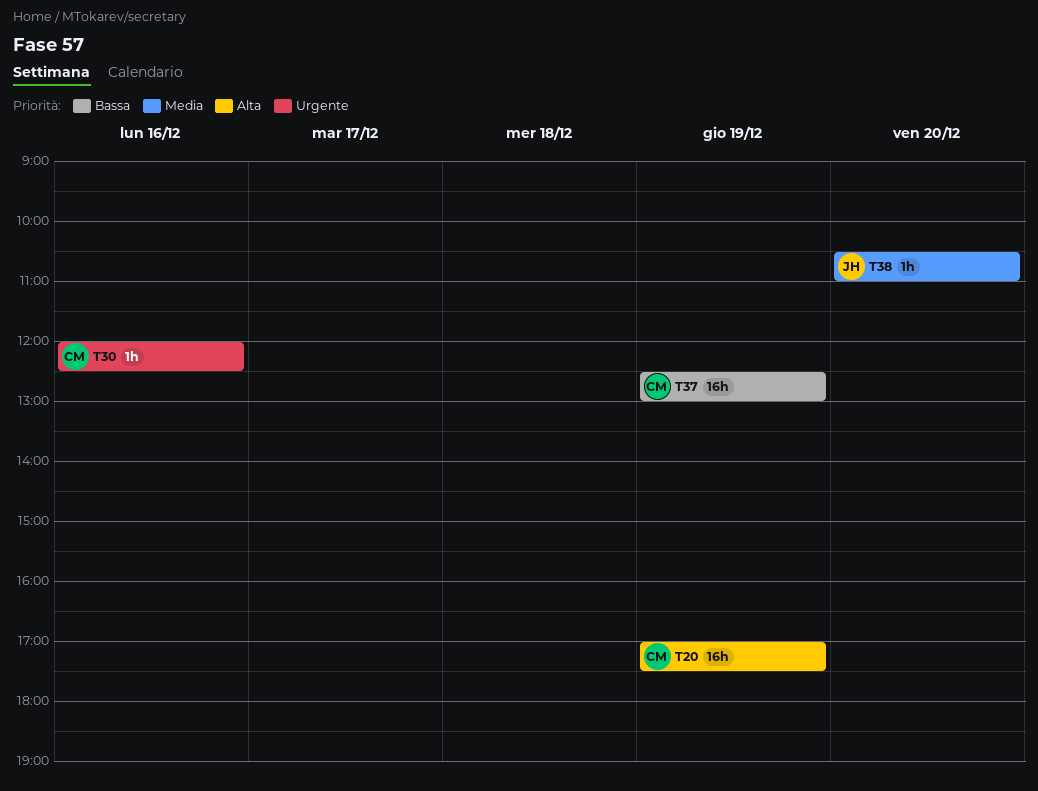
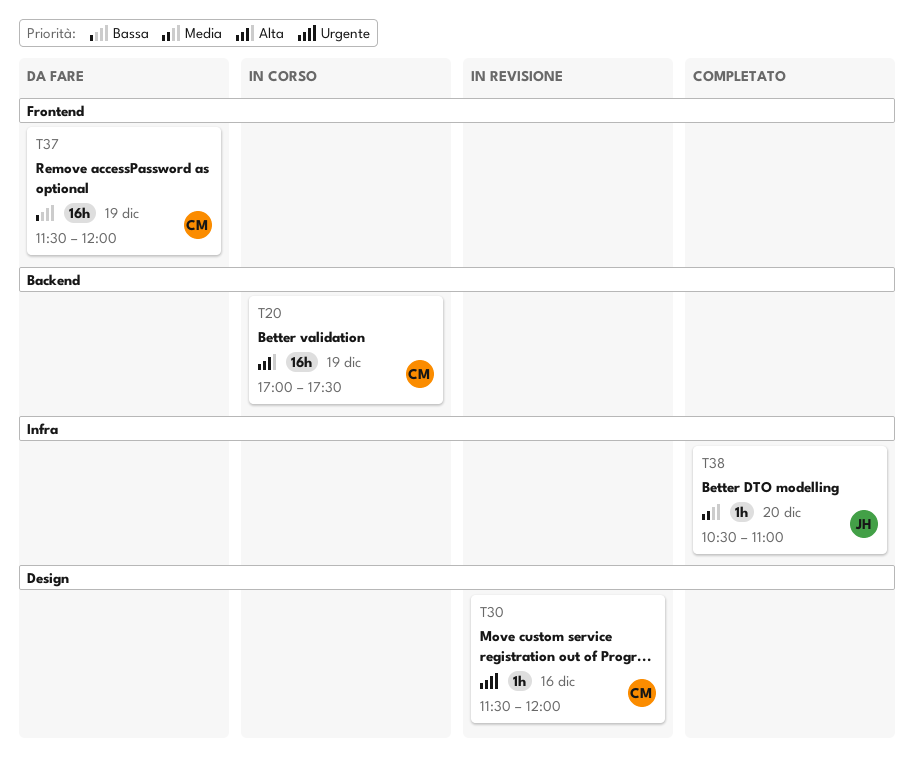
T30, begins: 12:00 -> 11:30
T30, ends: 12:30 -> 12:00
T37, begins: 12:30 -> 11:30
T37, ends: 13:00 -> 12:00

